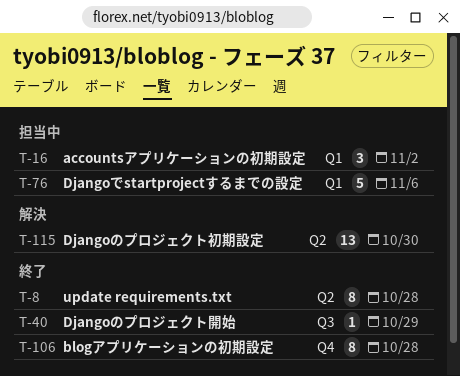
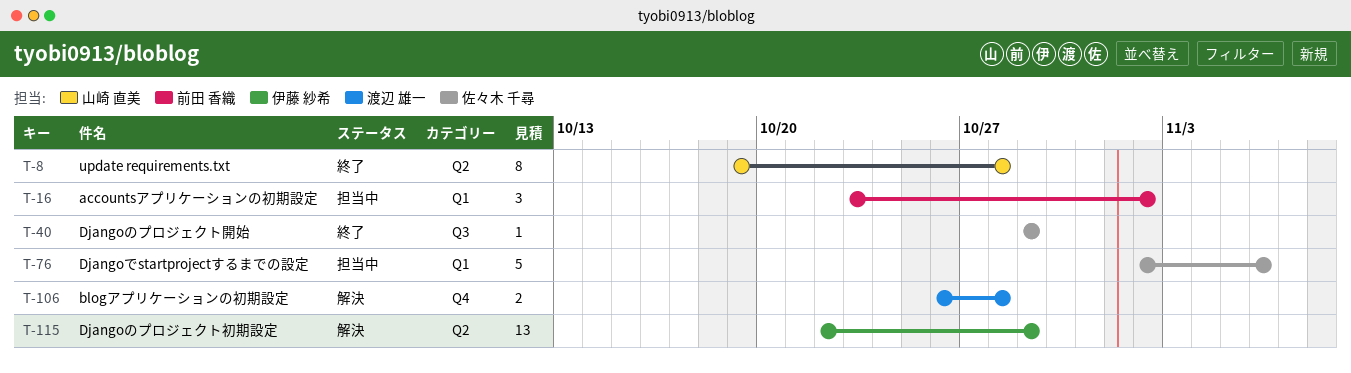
T-106, status: 終了 -> 解決
T-106, estimate: 8 -> 2
T-115, due: Oct 30 -> Oct 29

